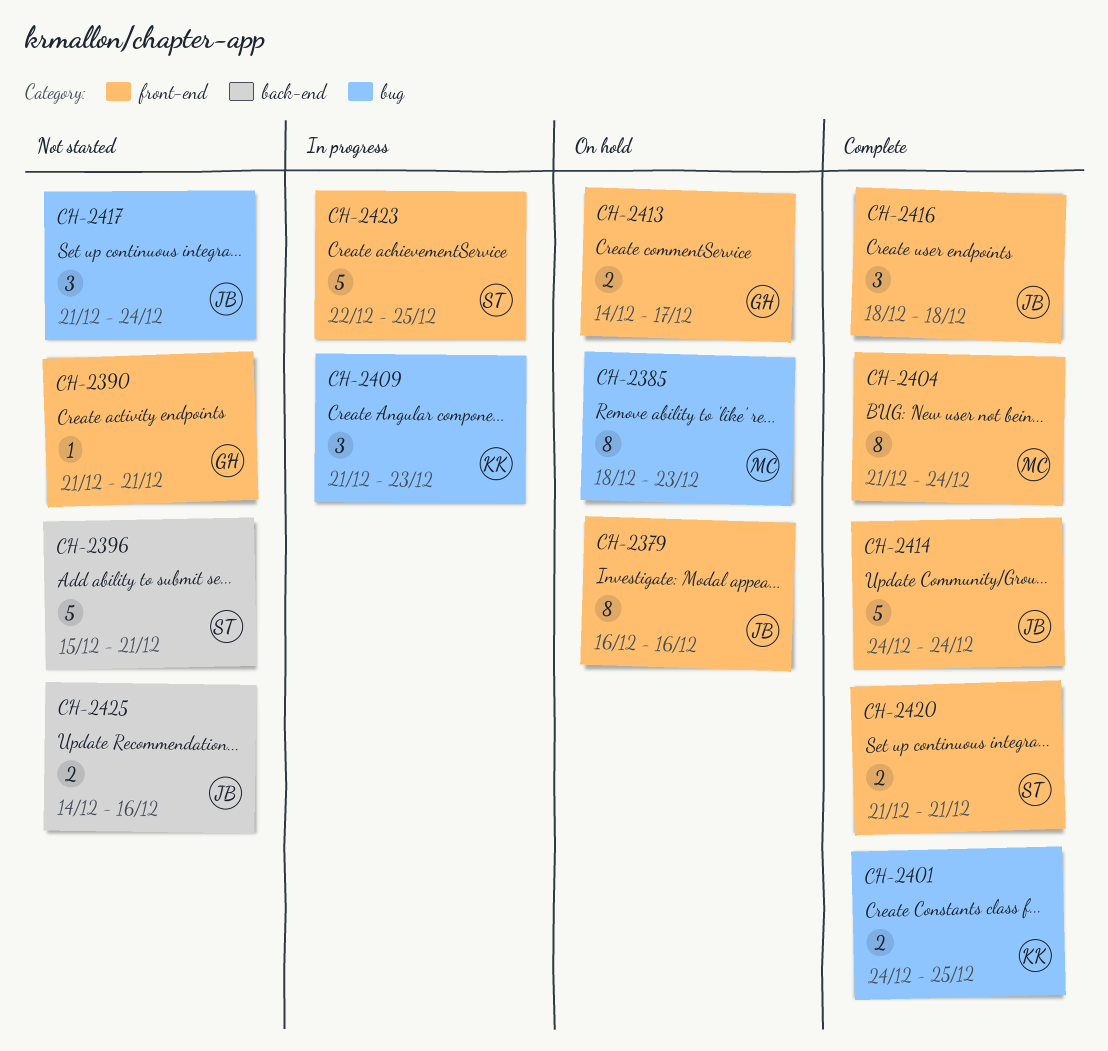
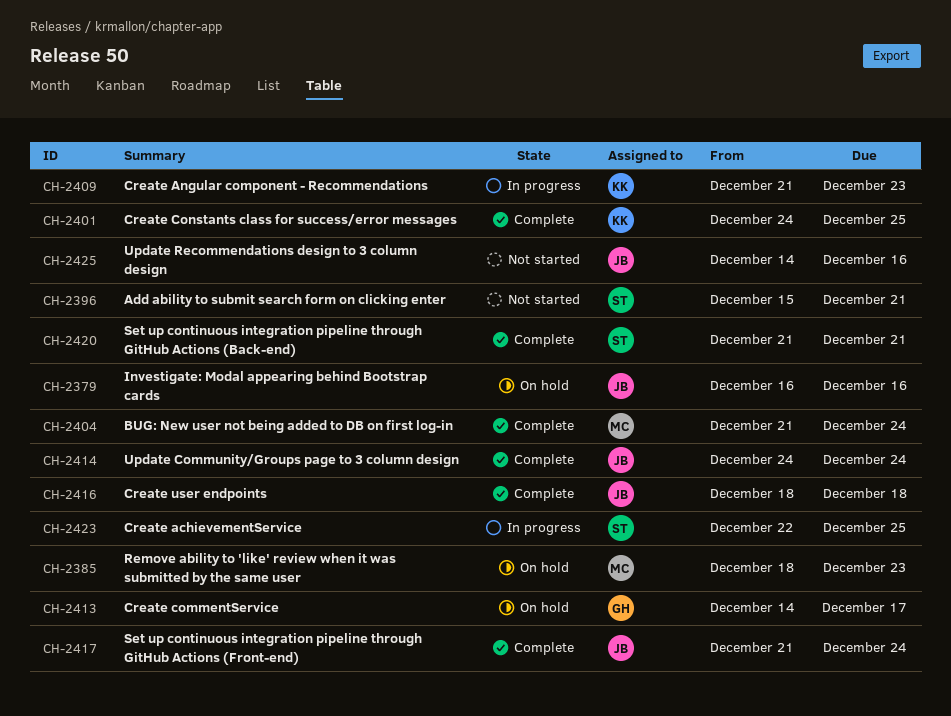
CH-2390: present -> none
CH-2417, status: Not started -> Complete

